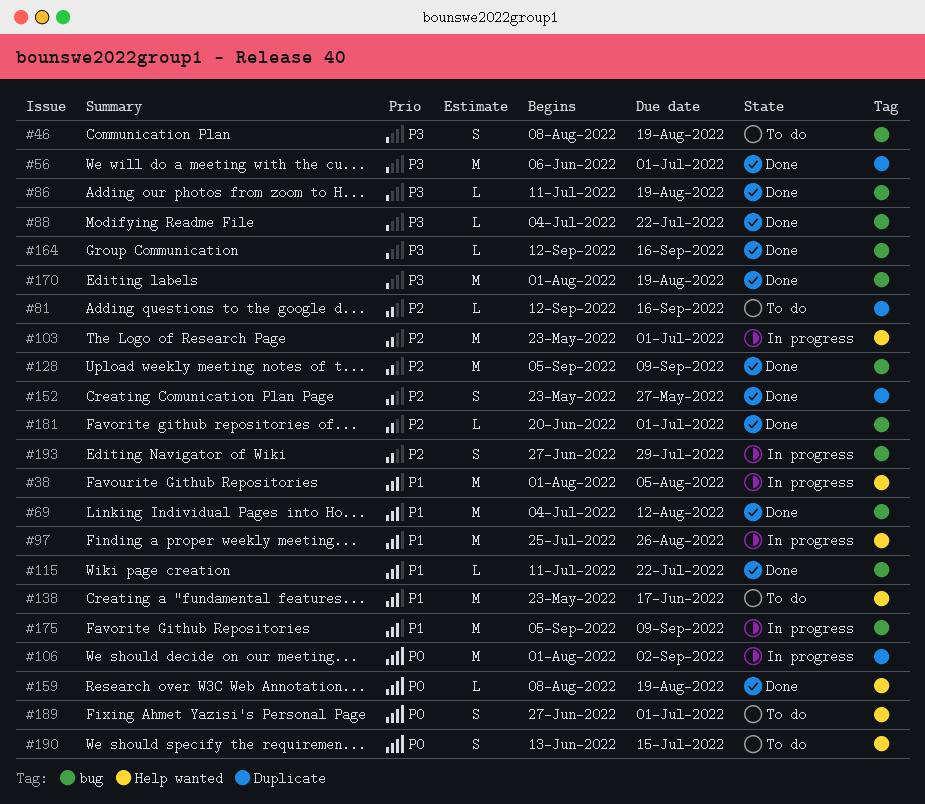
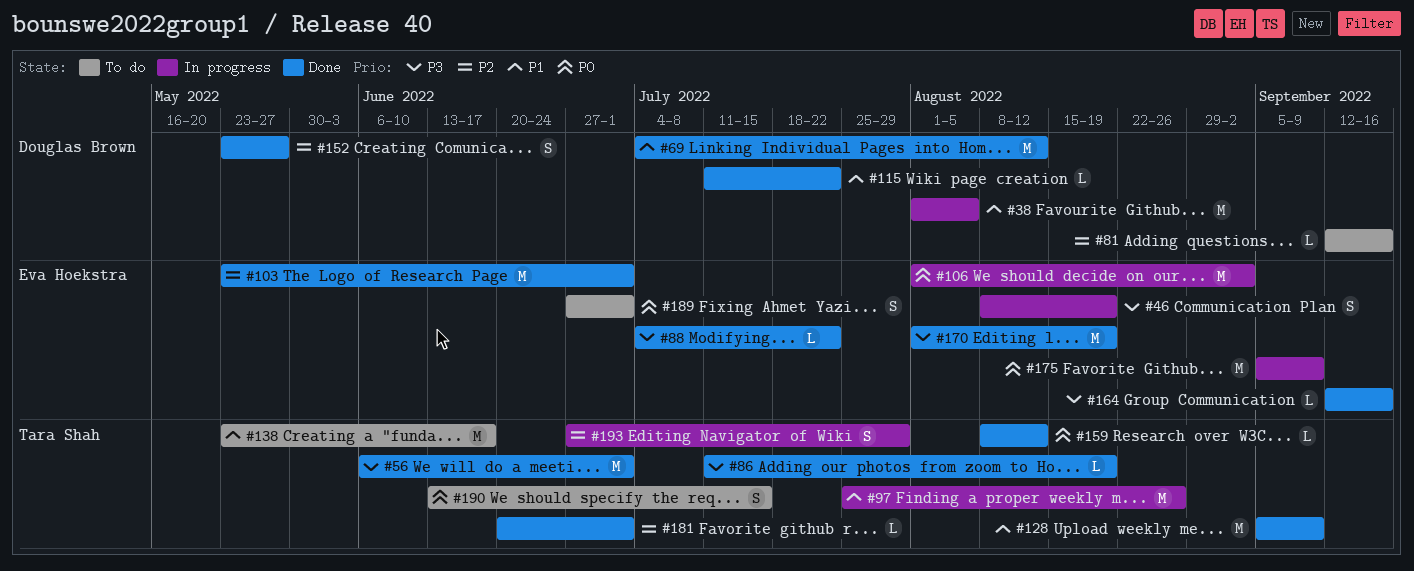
#46, status: To do -> In progress
#103, status: In progress -> Done
#128, priority: P2 -> P1
#159, due: Aug 19 -> Aug 12
#175, priority: P1 -> P0

